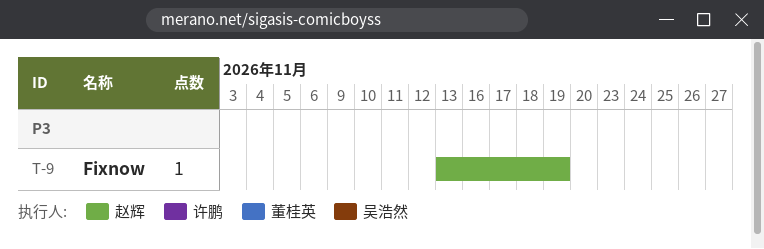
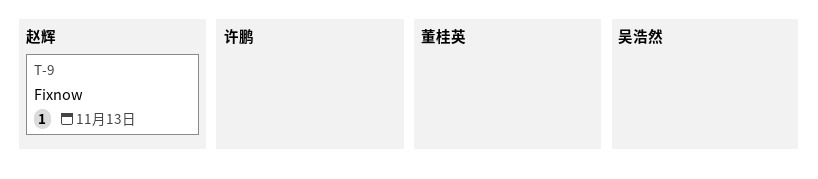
T-9, due: Nov 19 -> Nov 13

